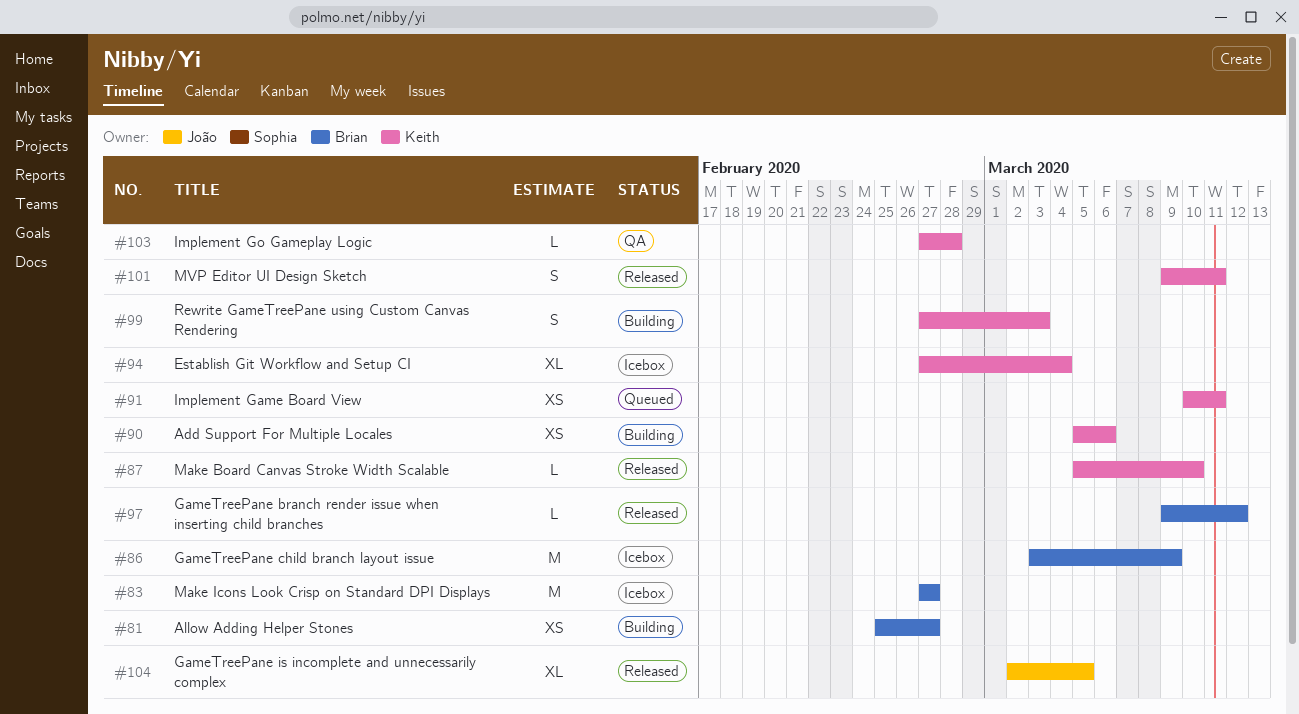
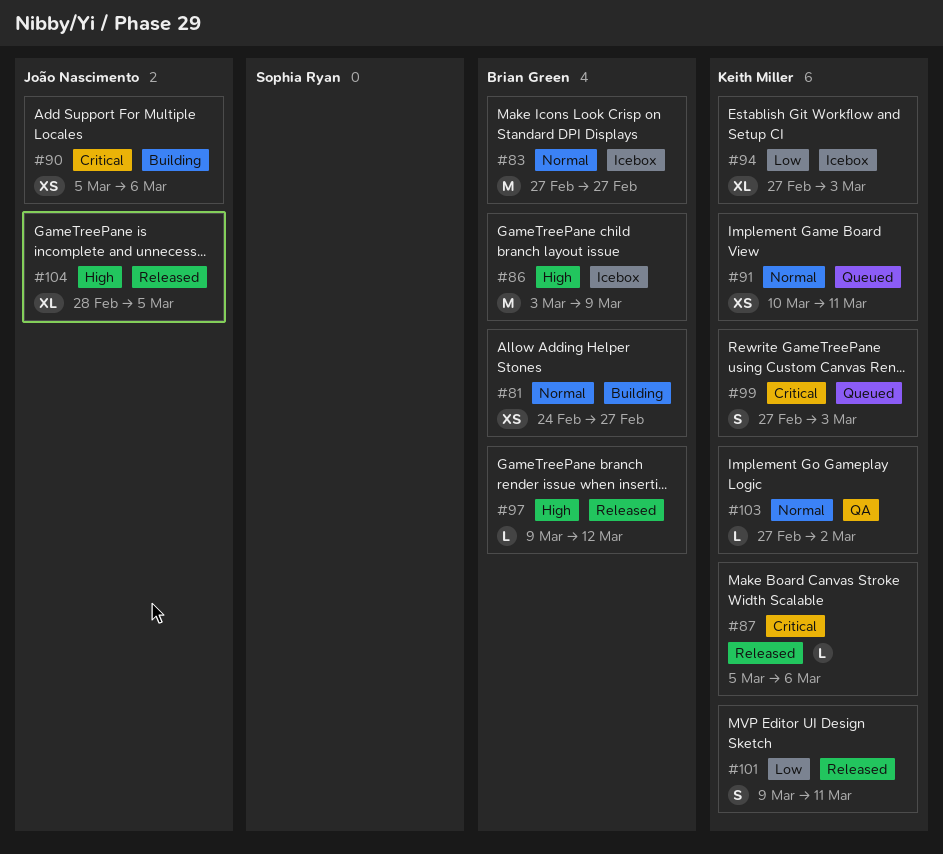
#81, start: Feb 25 -> Feb 24
#87, due: Mar 10 -> Mar 6
#90, owner: Keith Miller -> João Nascimento
#94, due: Mar 4 -> Mar 3
#99, status: Building -> Queued
#103, due: Feb 28 -> Mar 2
#104, start: Mar 2 -> Feb 28

